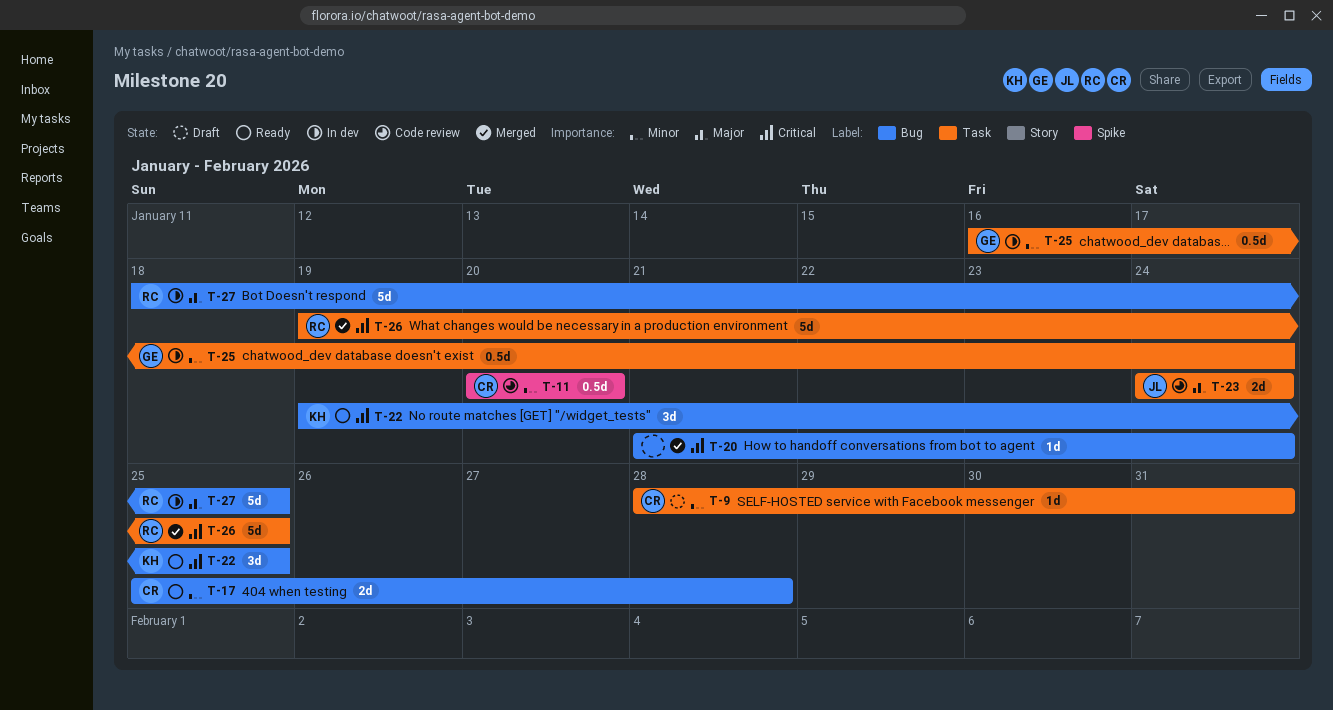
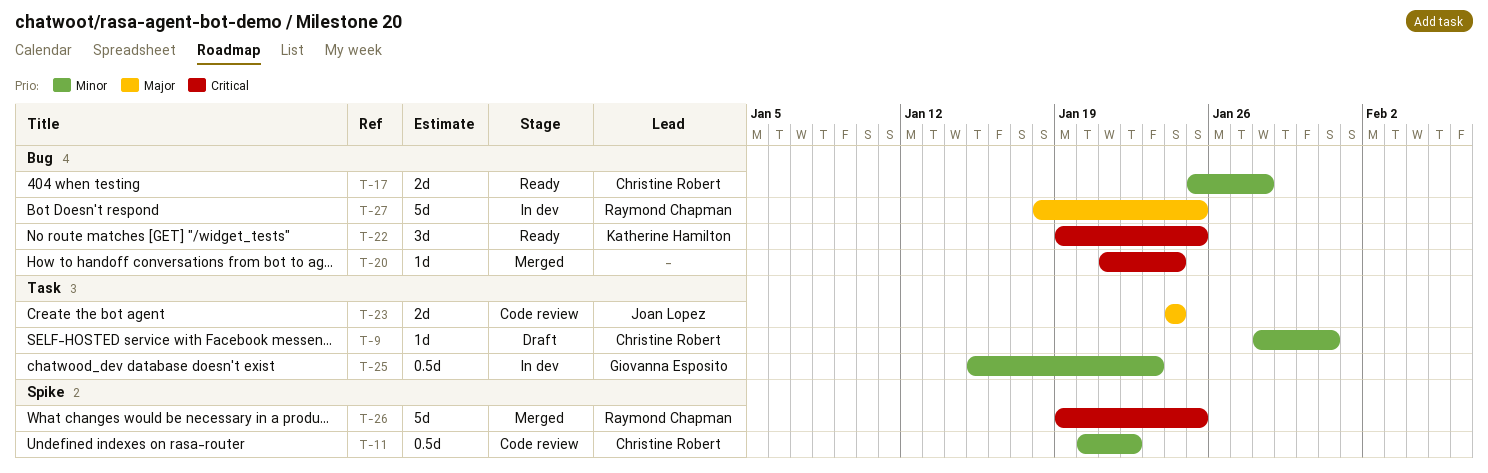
T-11, due: Jan 20 -> Jan 22
T-25, start: Jan 16 -> Jan 15
T-25, due: Jan 24 -> Jan 23
T-26, label: Task -> Spike

